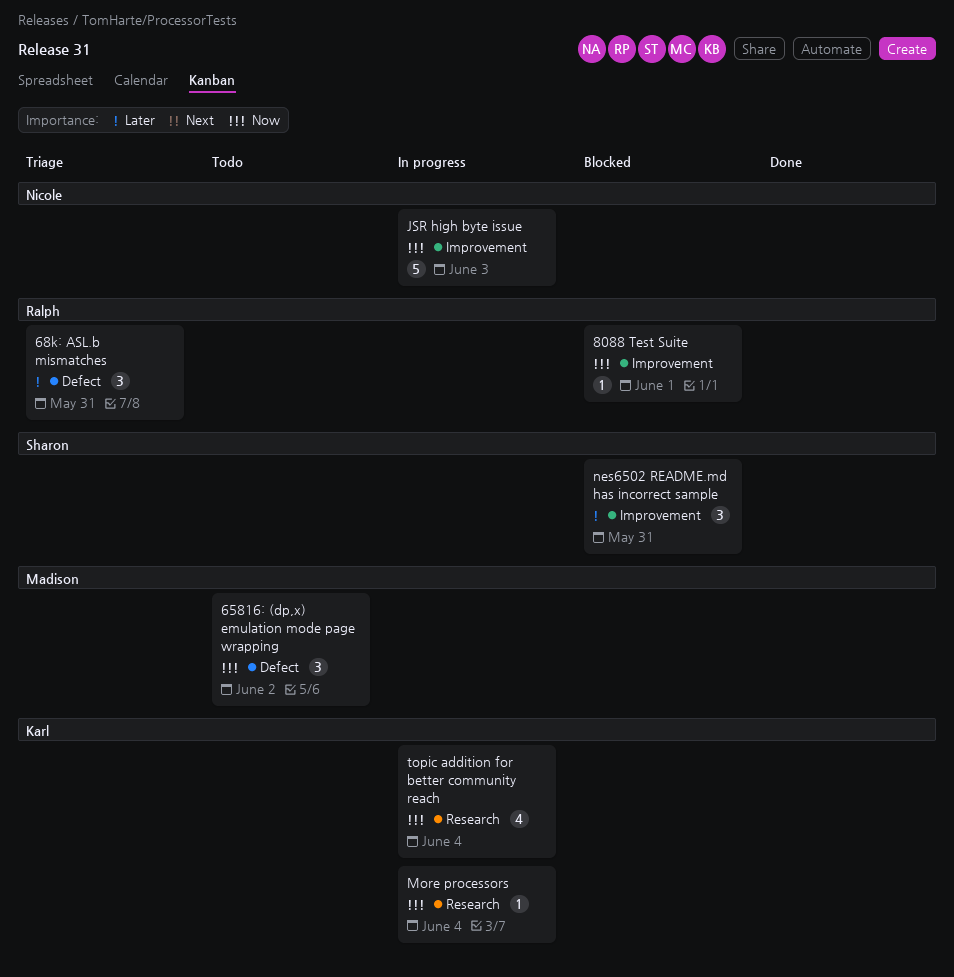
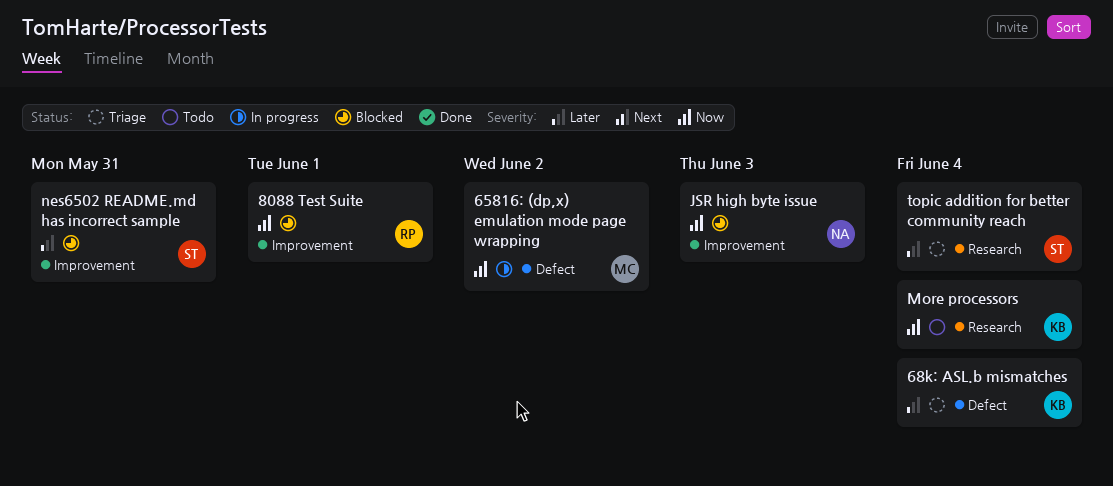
65816: (dp,x) emulation mode page wrapping, status: Todo -> In progress
68k: ASL.b mismatches, owner: Ralph -> Karl
68k: ASL.b mismatches, due: May 31 -> Jun 4
JSR high byte issue, status: In progress -> Blocked
More processors, status: In progress -> Todo
topic addition for better community reach, status: In progress -> Triage
topic addition for better community reach, owner: Karl -> Sharon
topic addition for better community reach, priority: Now -> Later

